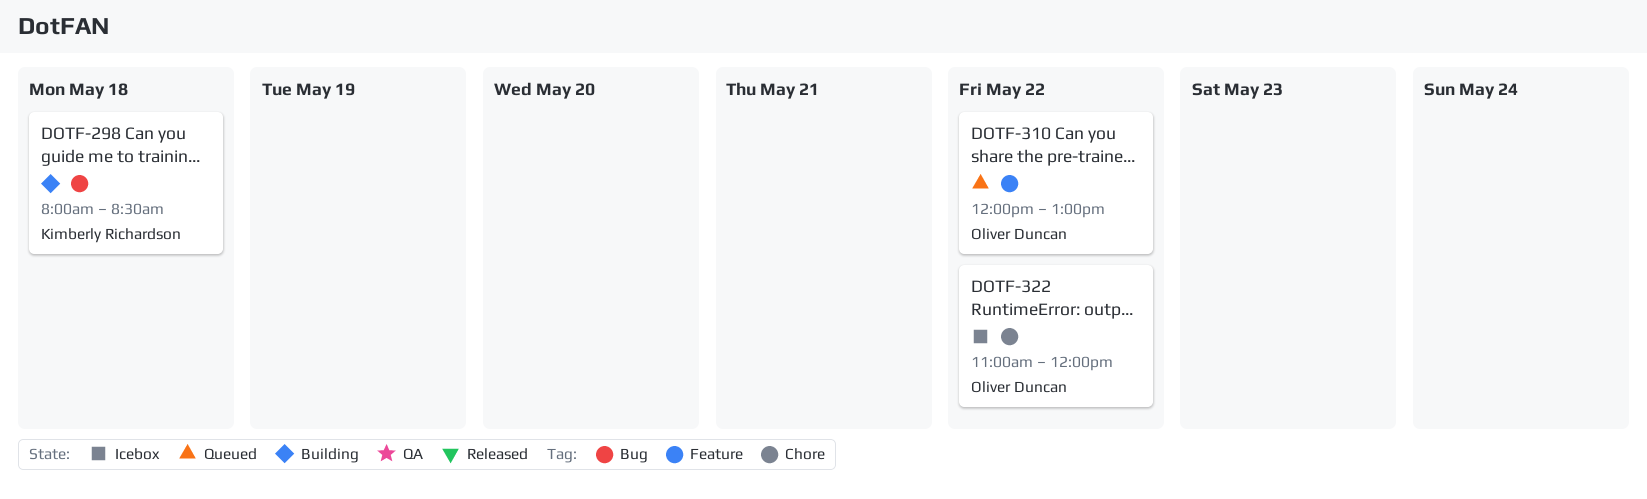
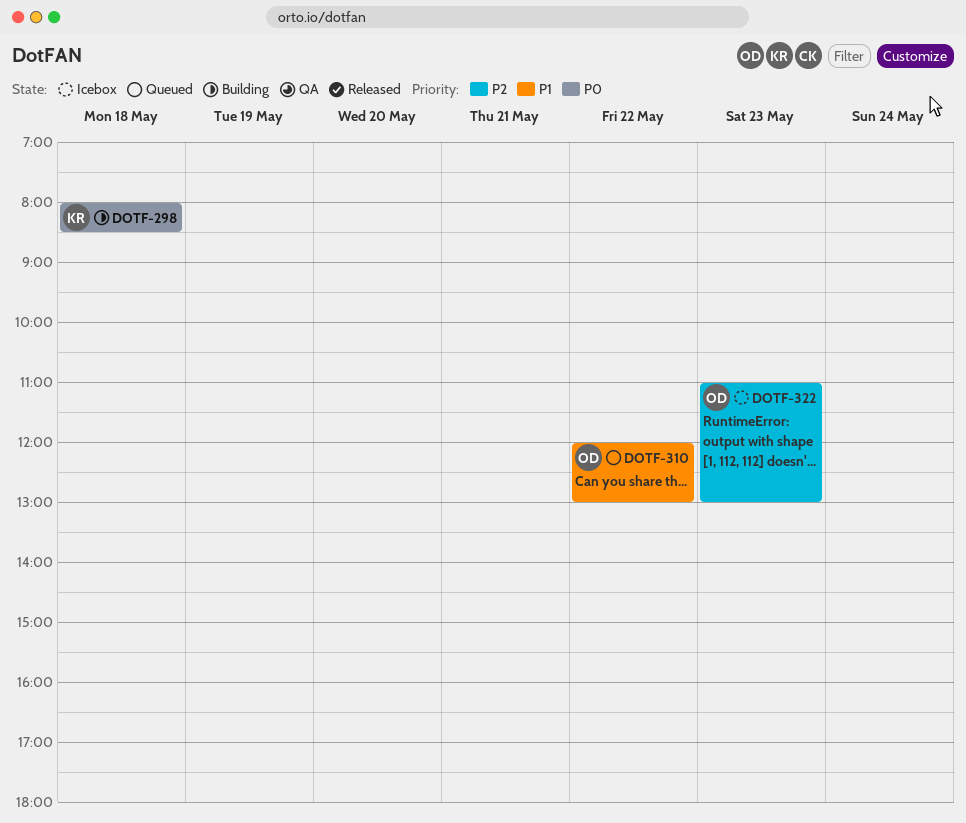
DOTF-322, day: May 22 -> May 23
DOTF-322, ends: 12:00 -> 13:00

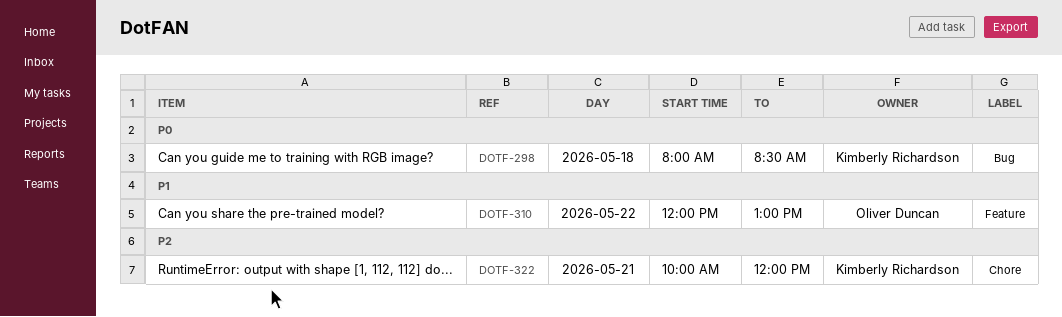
DOTF-322, owner: Oliver Duncan -> Kimberly Richardson
DOTF-322, day: May 23 -> May 21
DOTF-322, begins: 11:00 -> 10:00
DOTF-322, ends: 13:00 -> 12:00

